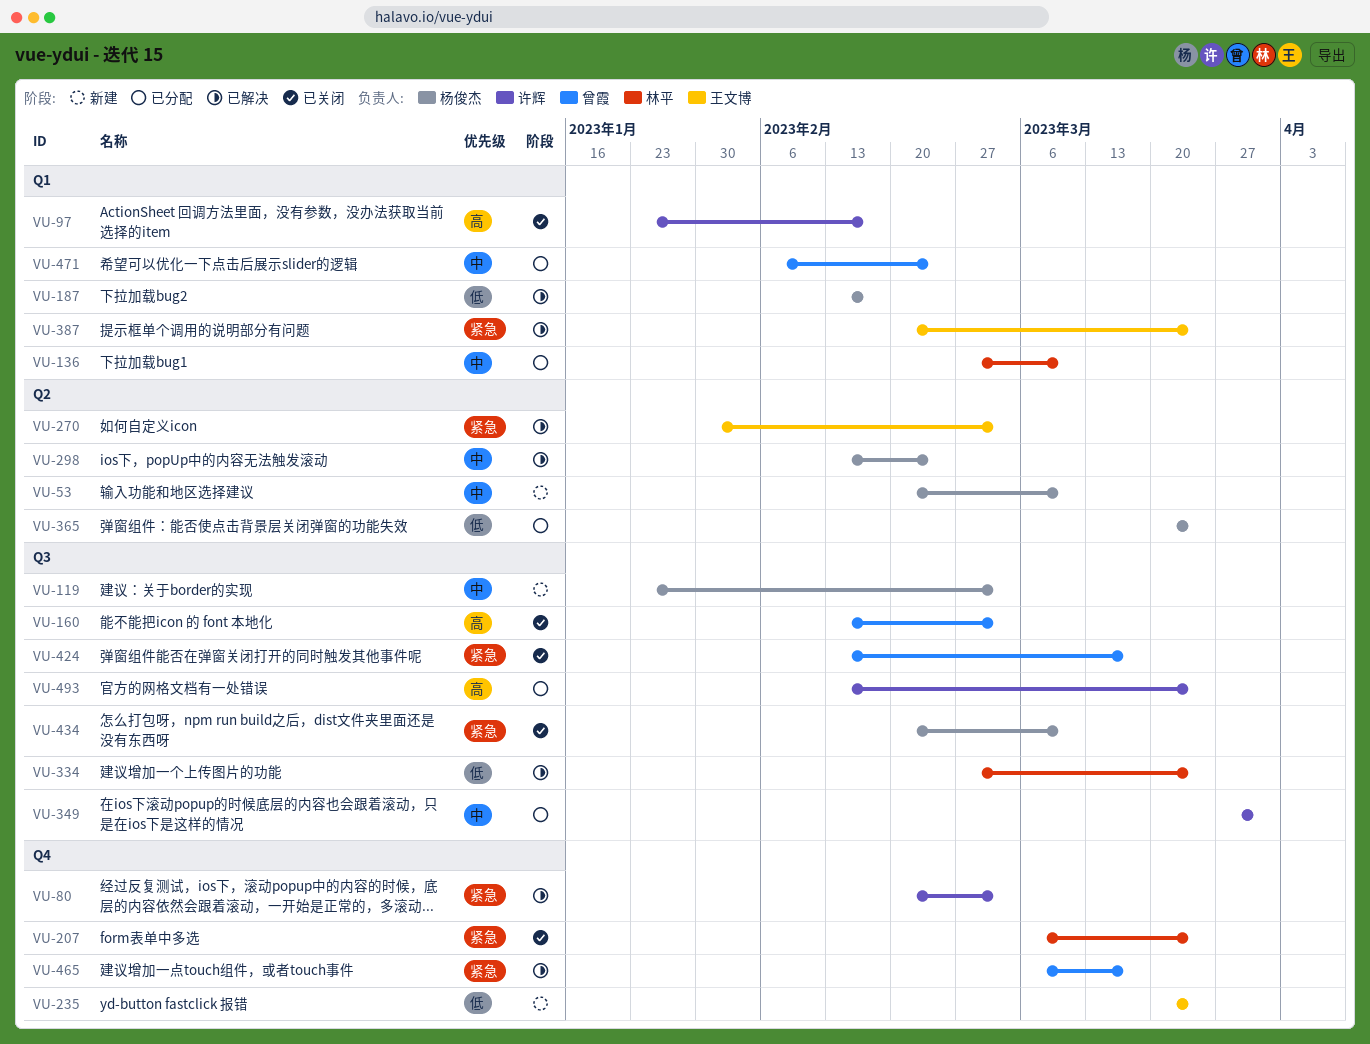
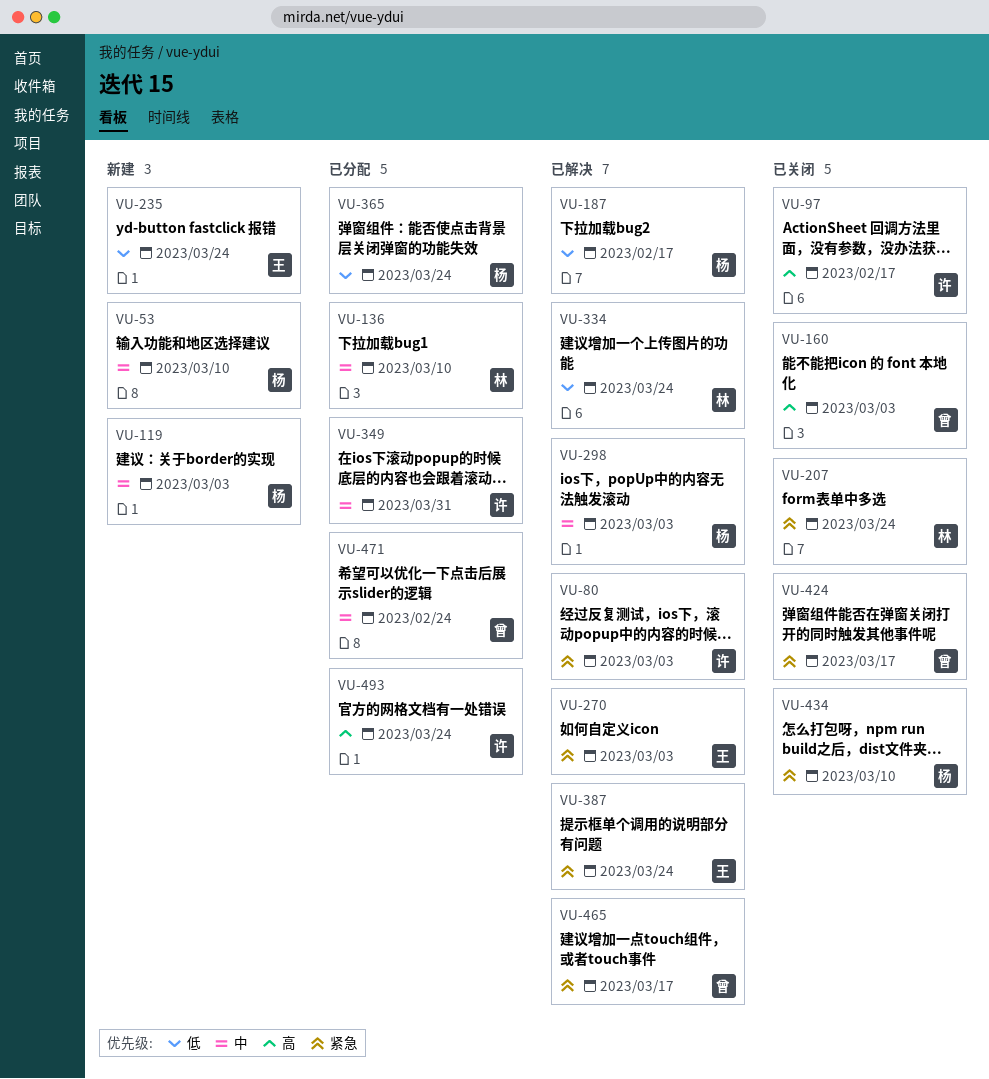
VU-298, due: Feb 24 -> Mar 3

